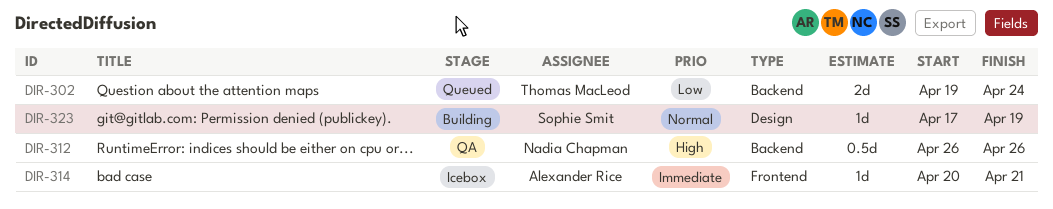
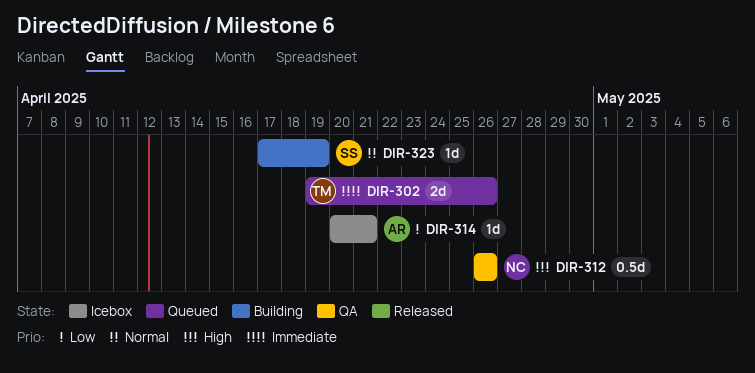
DIR-302, priority: Low -> Immediate
DIR-302, due: Apr 24 -> Apr 26
DIR-314, priority: Immediate -> Low

